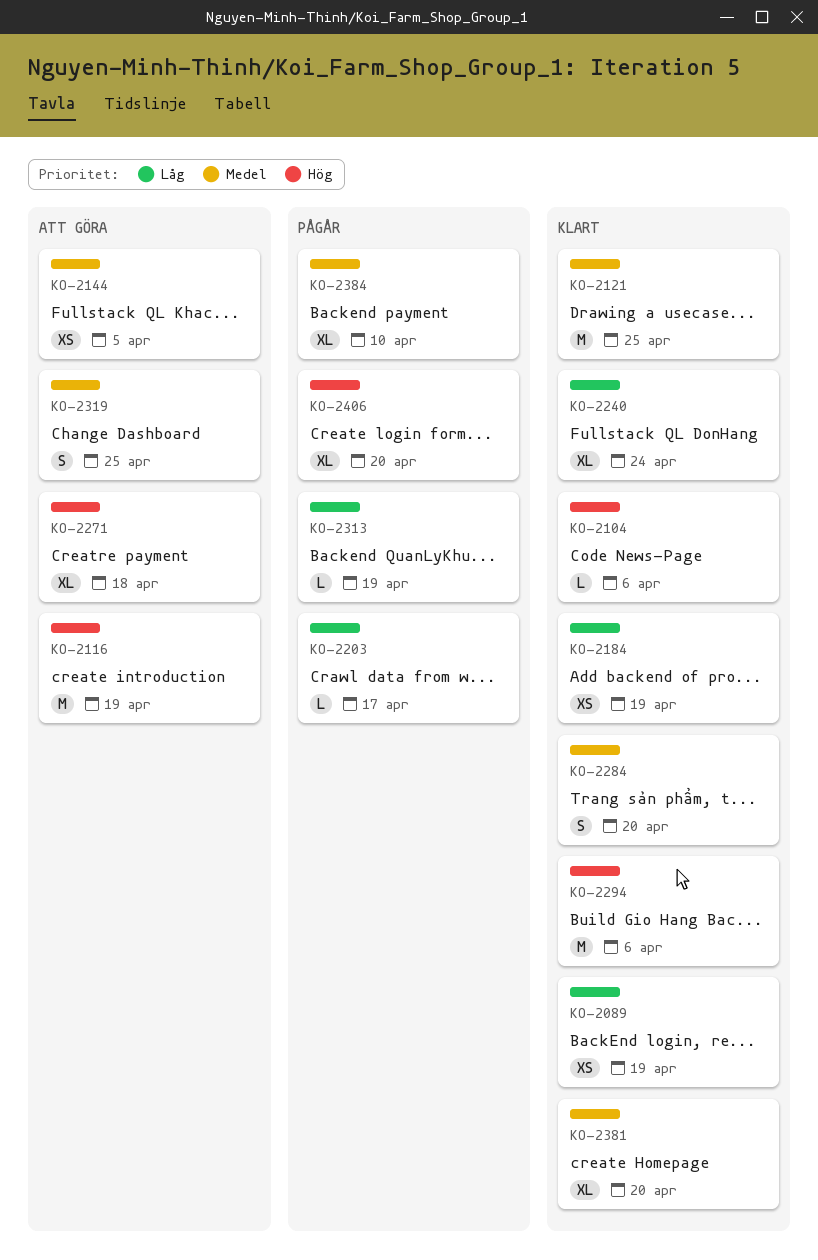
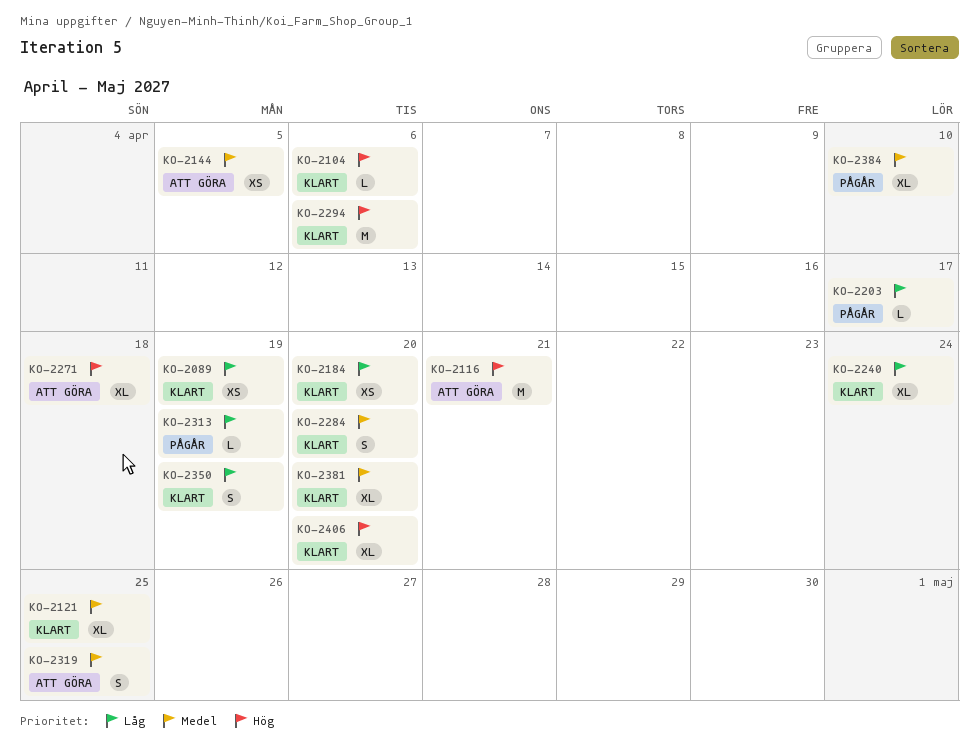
KO-2116, due: Apr 19 -> Apr 21
KO-2121, estimate: M -> XL
KO-2184, due: Apr 19 -> Apr 20
KO-2350: none -> present
KO-2406, status: Pågår -> Klart

